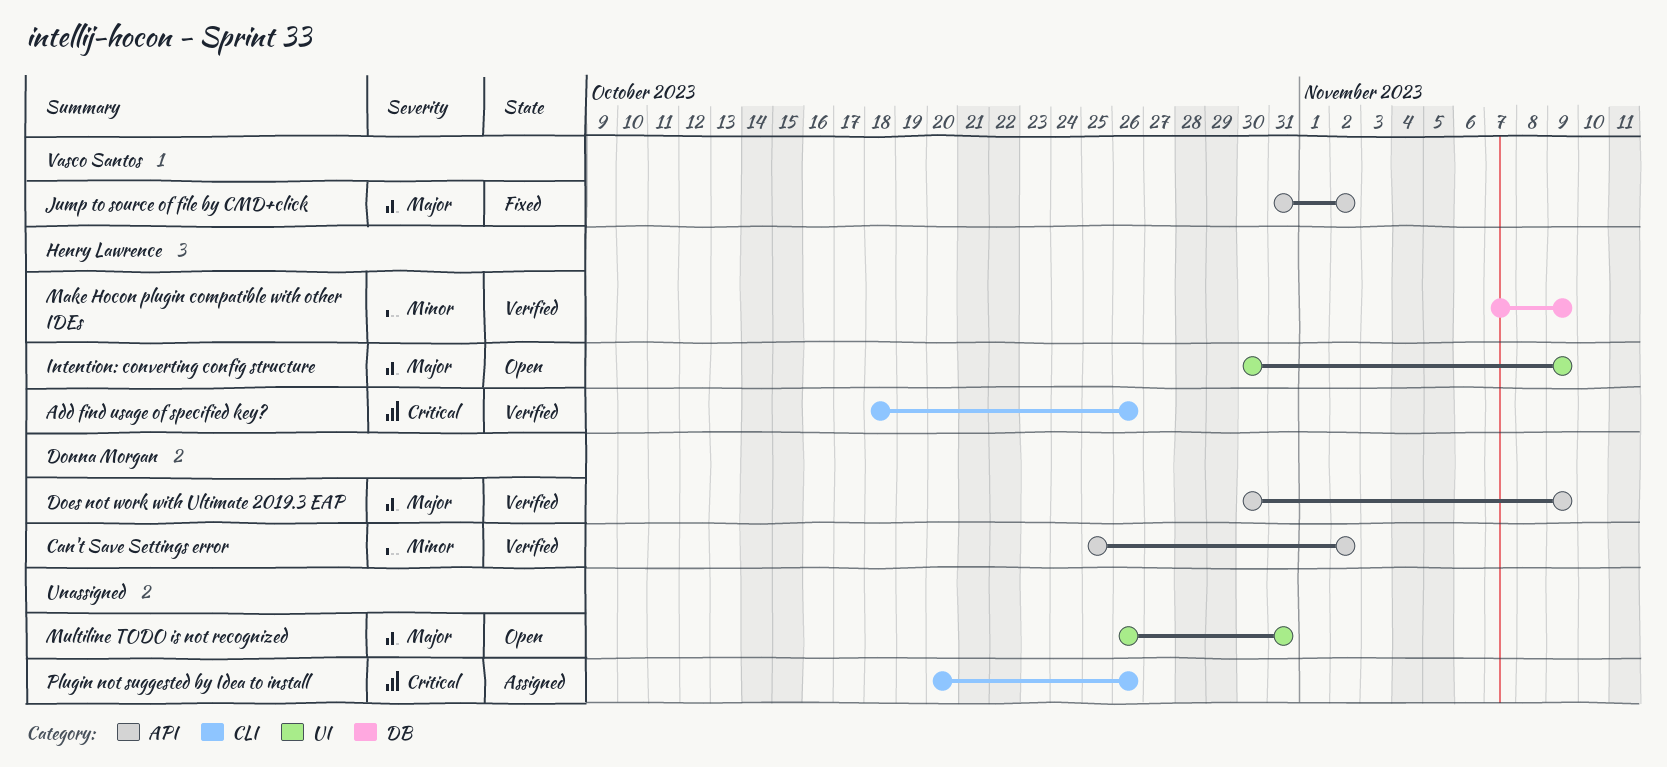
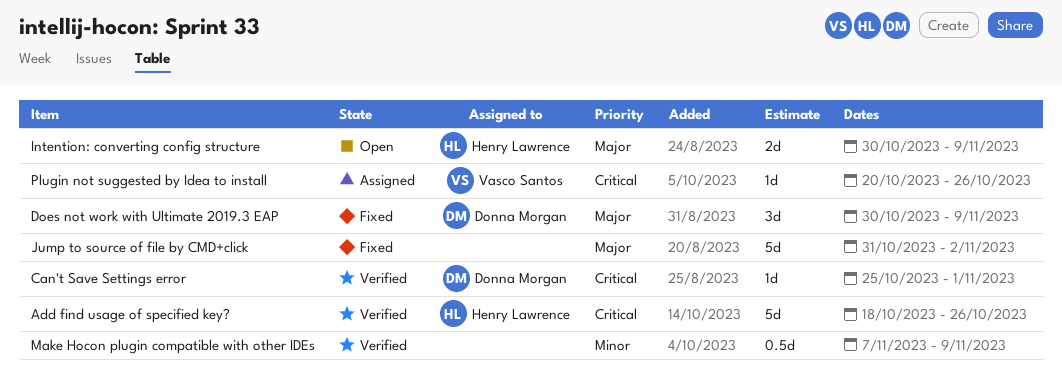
Can't Save Settings error, priority: Minor -> Critical
Can't Save Settings error, due: Nov 2 -> Nov 1
Does not work with Ultimate 2019.3 EAP, status: Verified -> Fixed
Jump to source of file by CMD+click, owner: Vasco Santos -> none
Make Hocon plugin compatible with other IDEs, owner: Henry Lawrence -> none
Multiline TODO is not recognized: present -> none
Plugin not suggested by Idea to install, owner: none -> Vasco Santos

